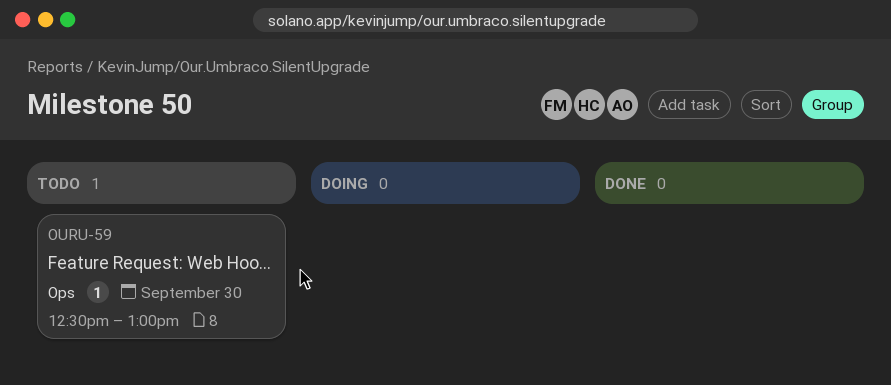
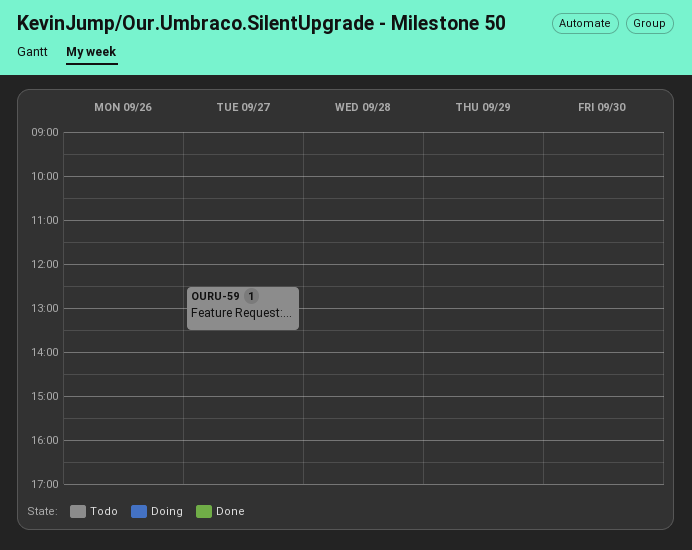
OURU-59, day: Sep 30 -> Sep 27
OURU-59, ends: 13:00 -> 13:30

